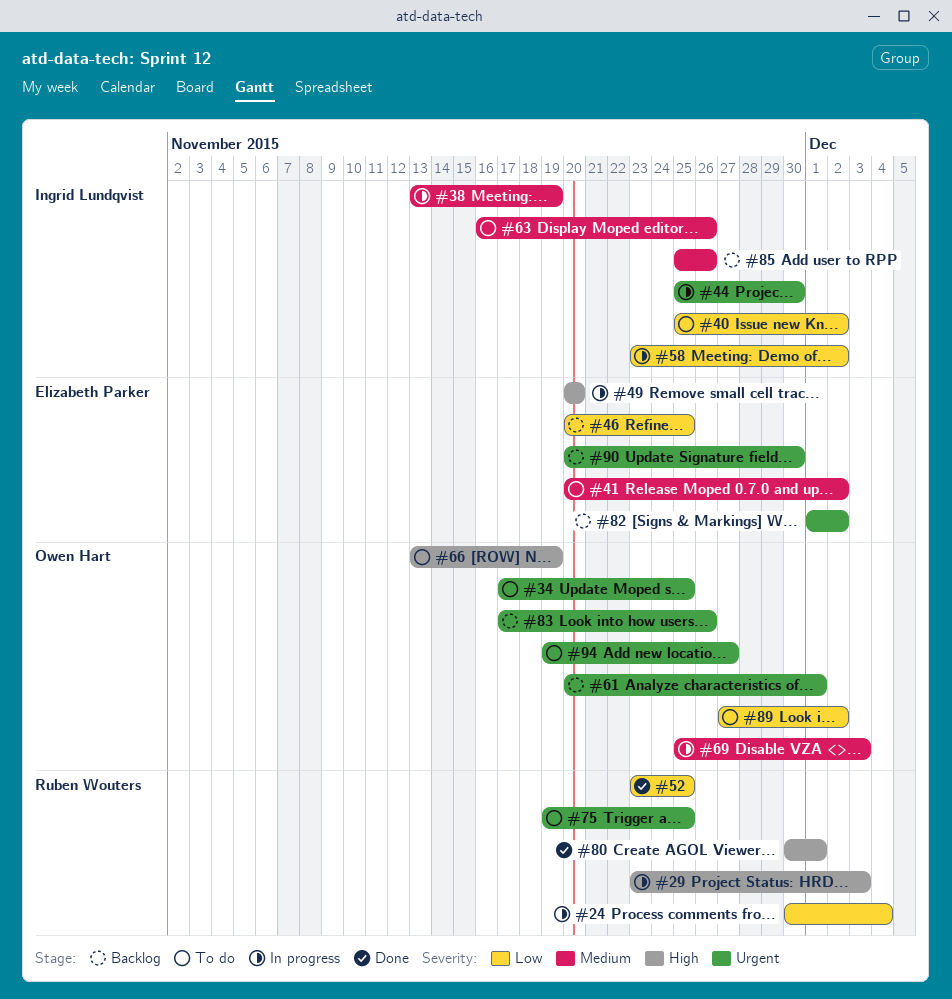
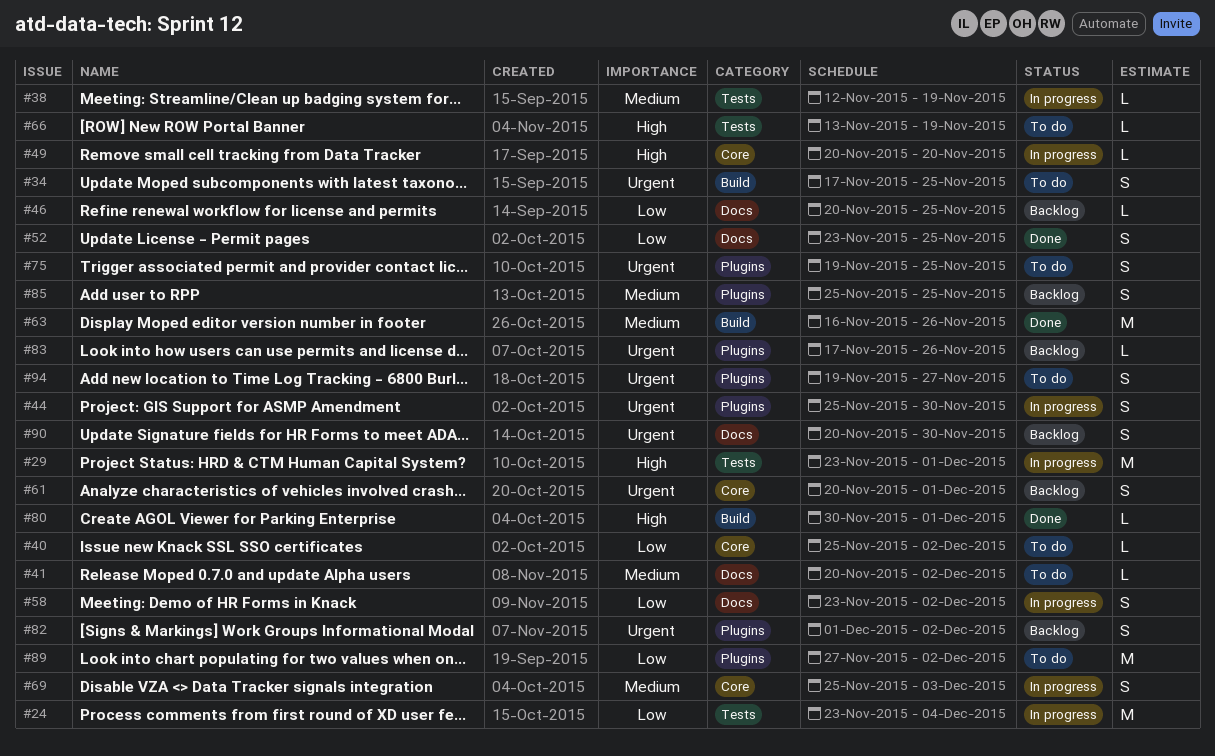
#24, start: Nov 30 -> Nov 23
#29, due: Dec 3 -> Dec 1
#38, start: Nov 13 -> Nov 12
#63, status: To do -> Done
#85, due: Nov 26 -> Nov 25

